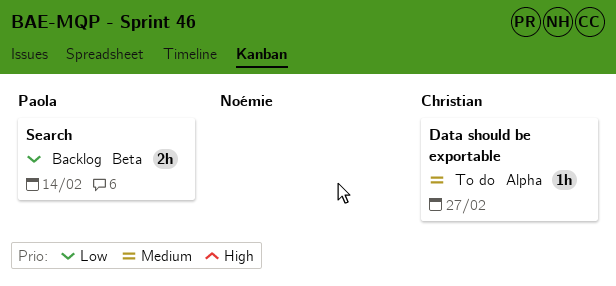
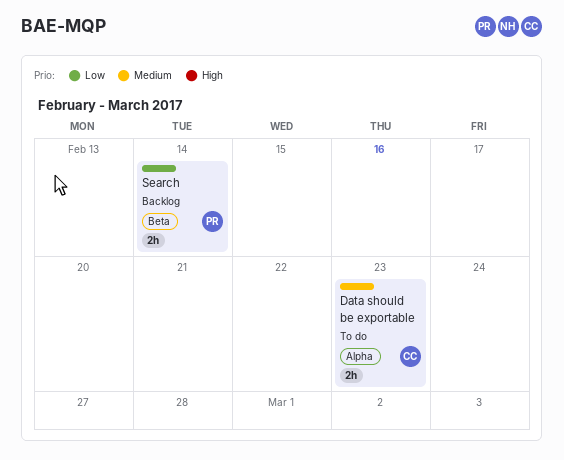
Data should be exportable, estimate: 1h -> 2h
Data should be exportable, due: Feb 27 -> Feb 23

